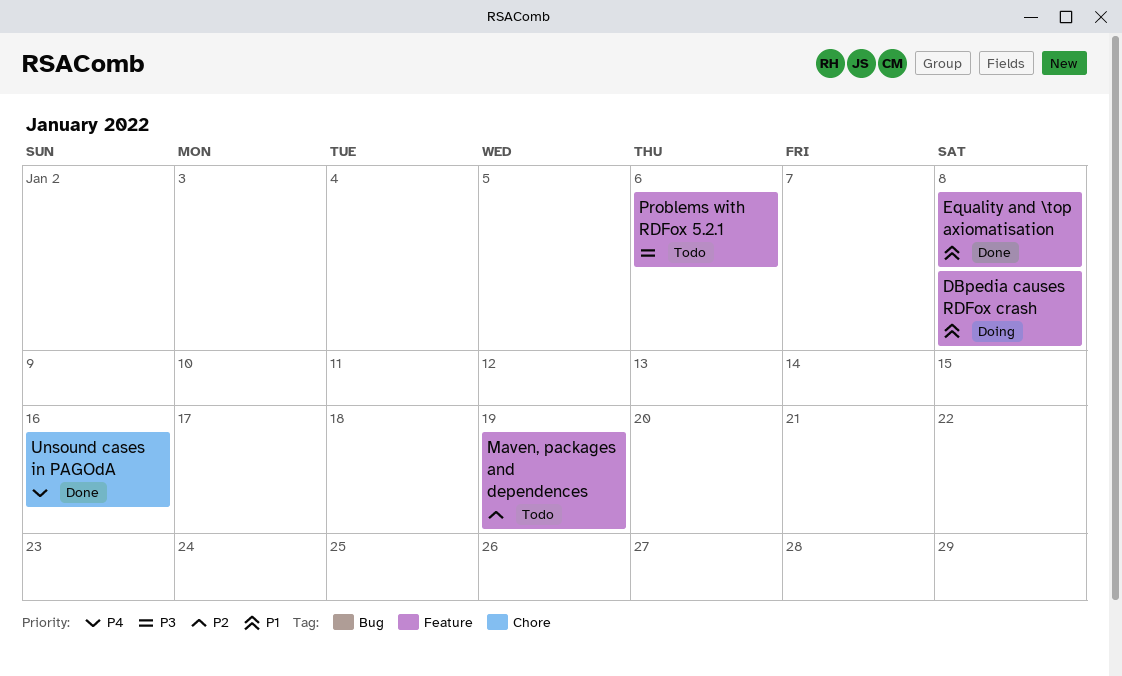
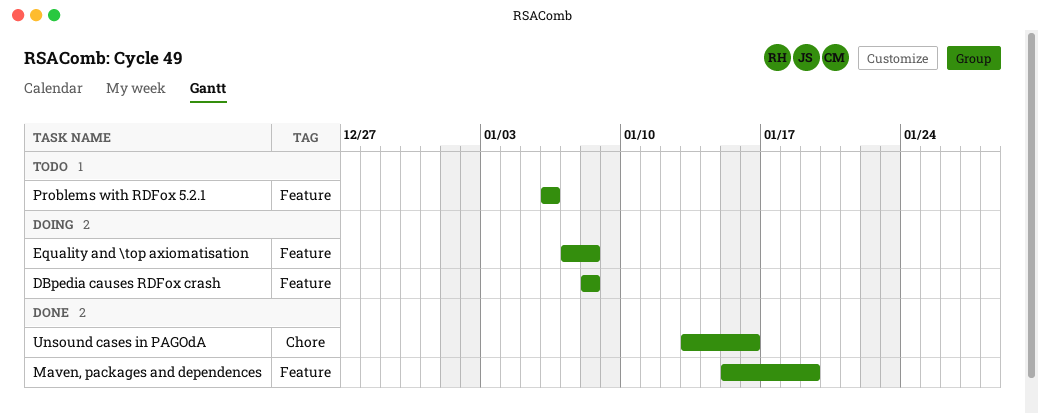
Equality and \top axiomatisation, status: Done -> Doing
Maven, packages and dependences, status: Todo -> Done

